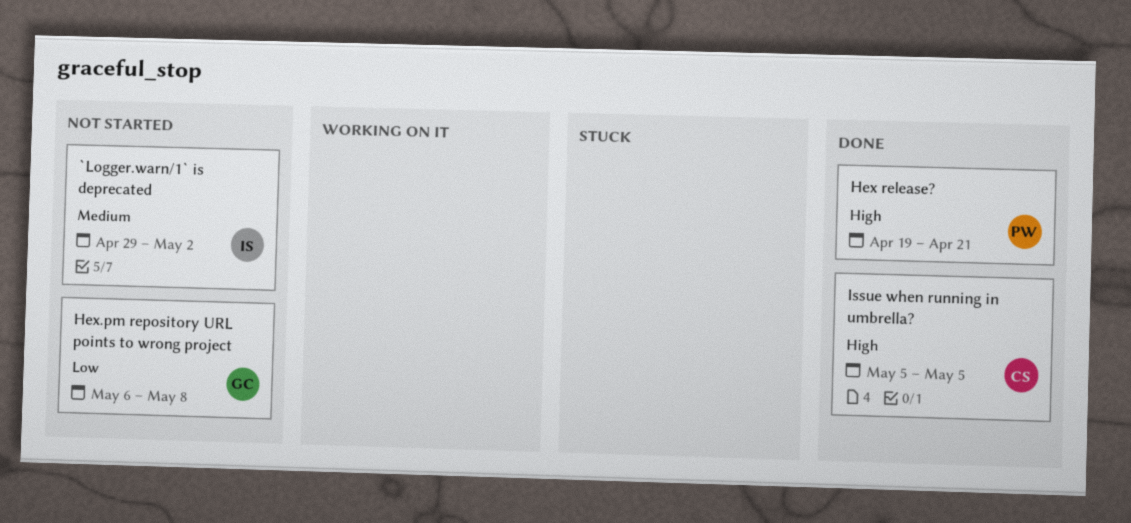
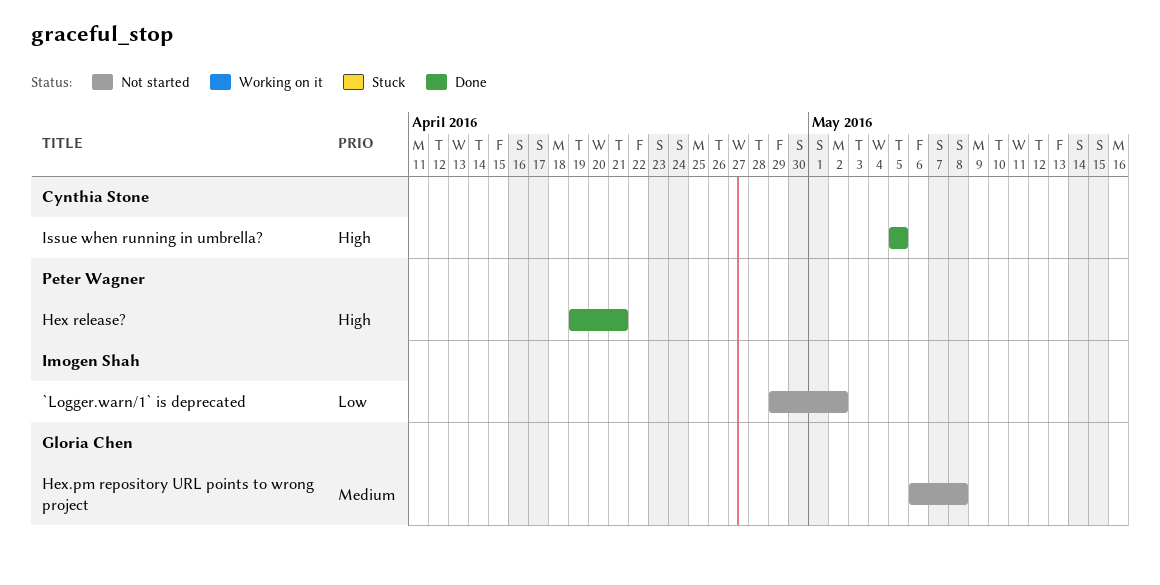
`Logger.warn/1` is deprecated, priority: Medium -> Low
Hex.pm repository URL points to wrong project, priority: Low -> Medium

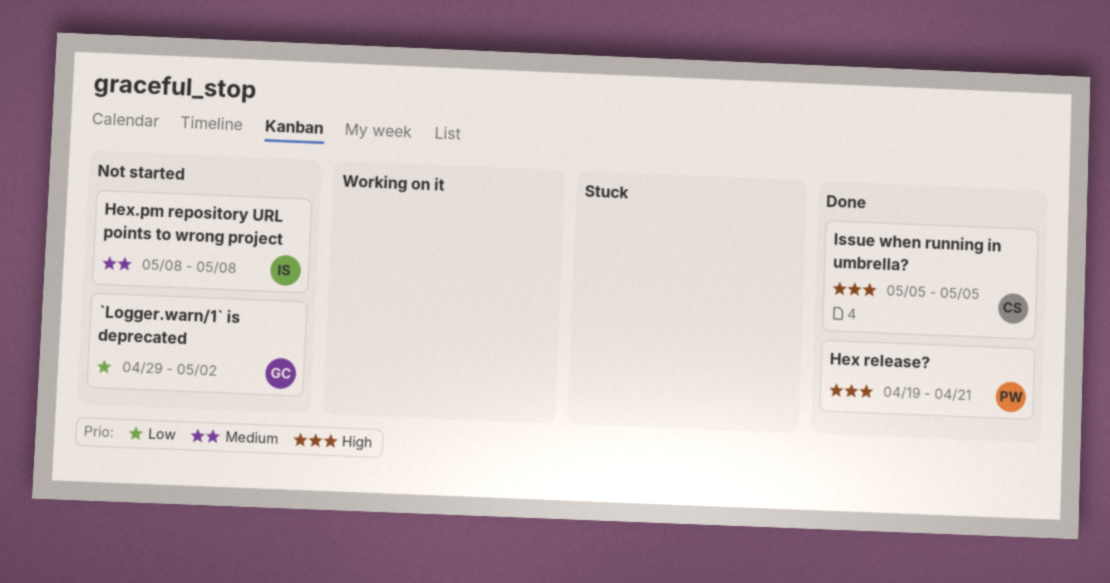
`Logger.warn/1` is deprecated, owner: Imogen Shah -> Gloria Chen
Hex.pm repository URL points to wrong project, owner: Gloria Chen -> Imogen Shah
Hex.pm repository URL points to wrong project, start: May 6 -> May 8

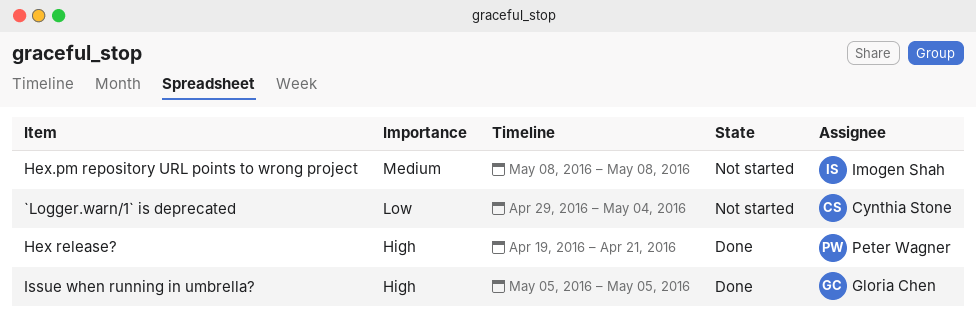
`Logger.warn/1` is deprecated, owner: Gloria Chen -> Cynthia Stone
`Logger.warn/1` is deprecated, due: May 2 -> May 4
Issue when running in umbrella?, owner: Cynthia Stone -> Gloria Chen

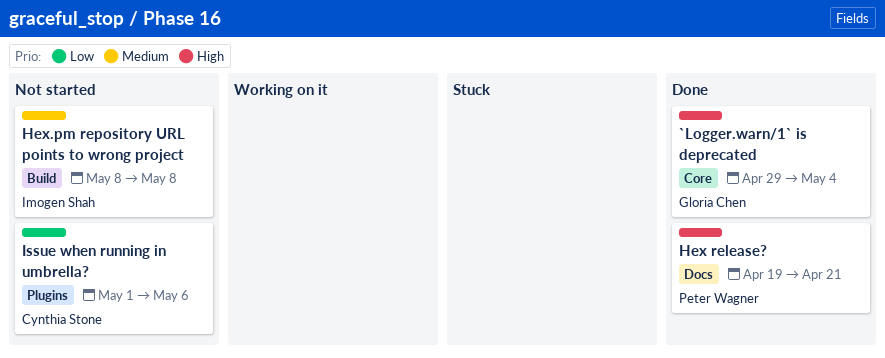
`Logger.warn/1` is deprecated, status: Not started -> Done
`Logger.warn/1` is deprecated, owner: Cynthia Stone -> Gloria Chen
`Logger.warn/1` is deprecated, priority: Low -> High
Issue when running in umbrella?, status: Done -> Not started
Issue when running in umbrella?, owner: Gloria Chen -> Cynthia Stone
Issue when running in umbrella?, priority: High -> Low
Issue when running in umbrella?, start: May 5 -> May 1
Issue when running in umbrella?, due: May 5 -> May 6

